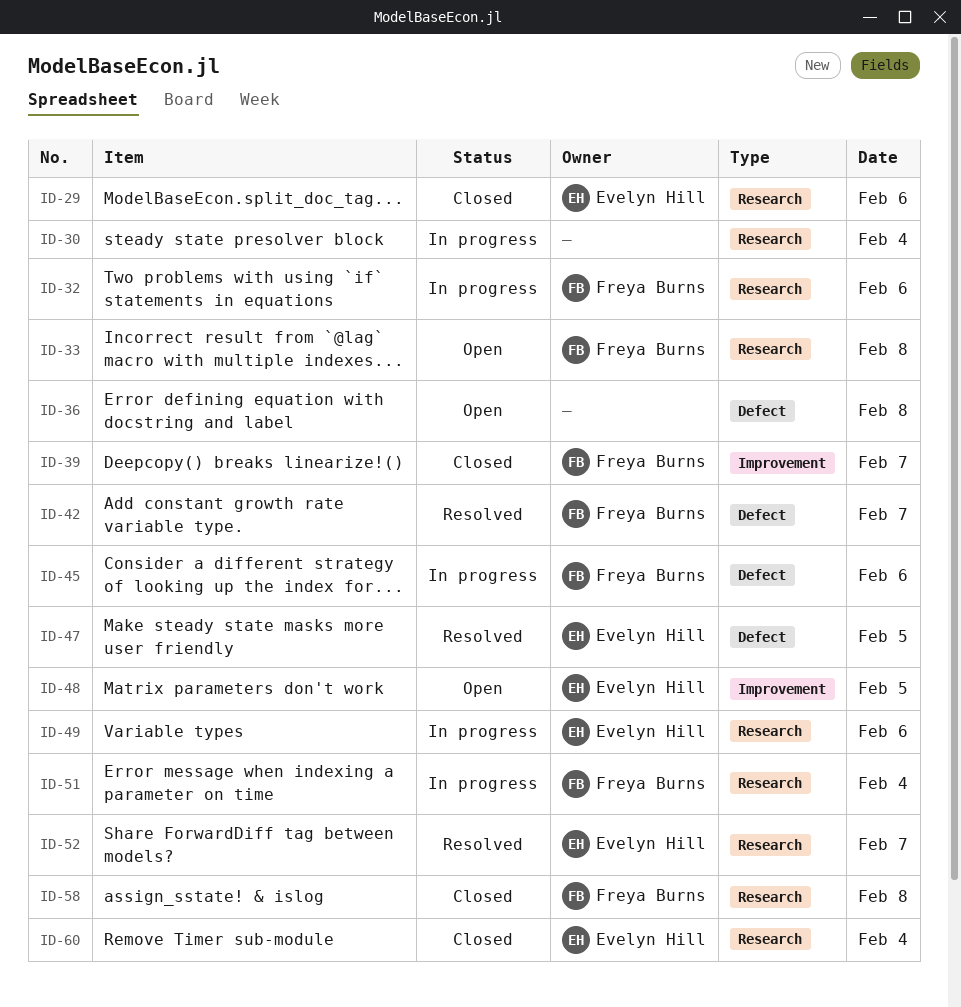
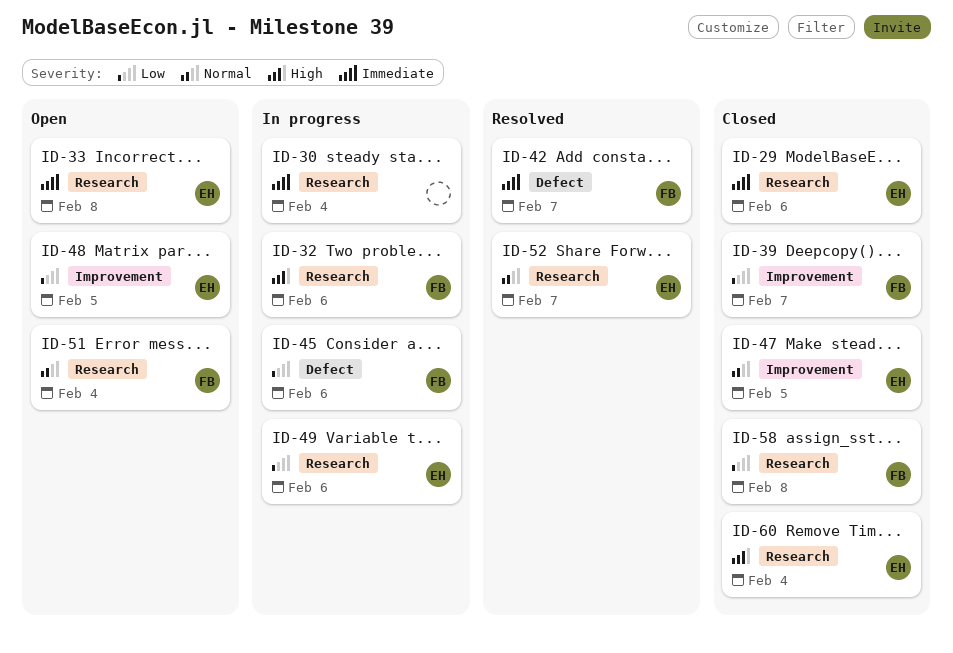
ID-33, owner: Freya Burns -> Evelyn Hill
ID-36: present -> none
ID-47, status: Resolved -> Closed
ID-47, label: Defect -> Improvement
ID-51, status: In progress -> Open

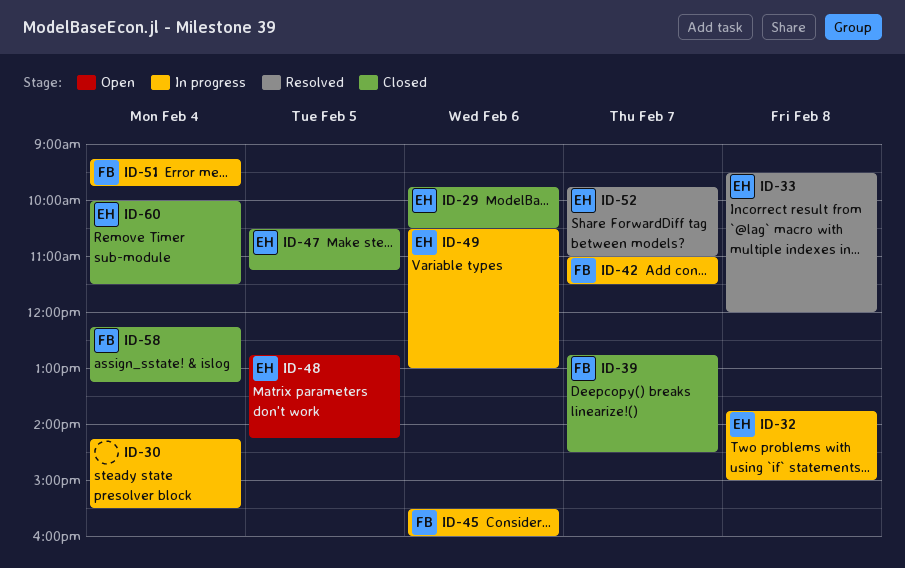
ID-32, owner: FB -> EH
ID-32, day: Feb 6 -> Feb 8
ID-33, status: Open -> Resolved
ID-42, status: Resolved -> In progress
ID-51, status: Open -> In progress
ID-58, day: Feb 8 -> Feb 4

